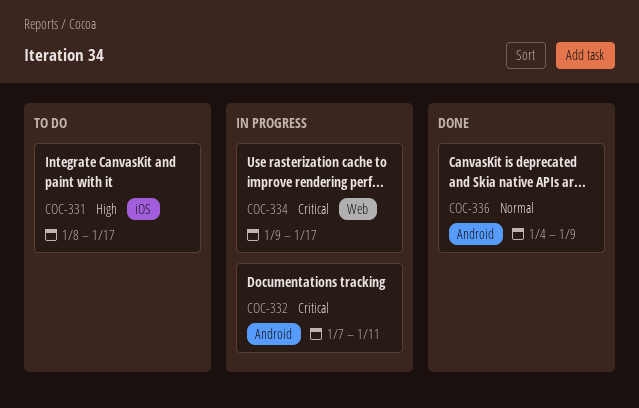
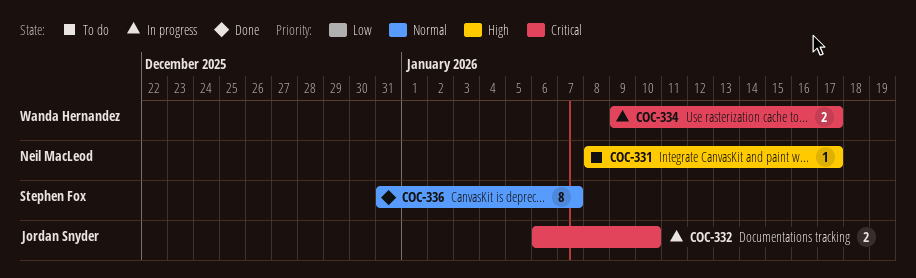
COC-332, start: Jan 7 -> Jan 6
COC-332, due: Jan 11 -> Jan 10
COC-336, start: Jan 4 -> Dec 31
COC-336, due: Jan 9 -> Jan 7

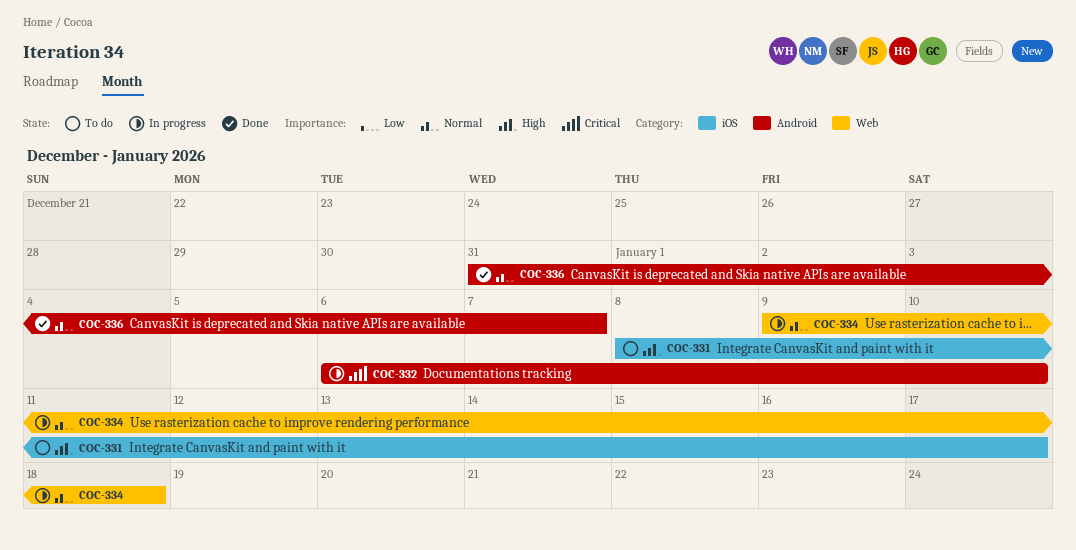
COC-334, priority: Critical -> Normal
COC-334, due: Jan 17 -> Jan 18

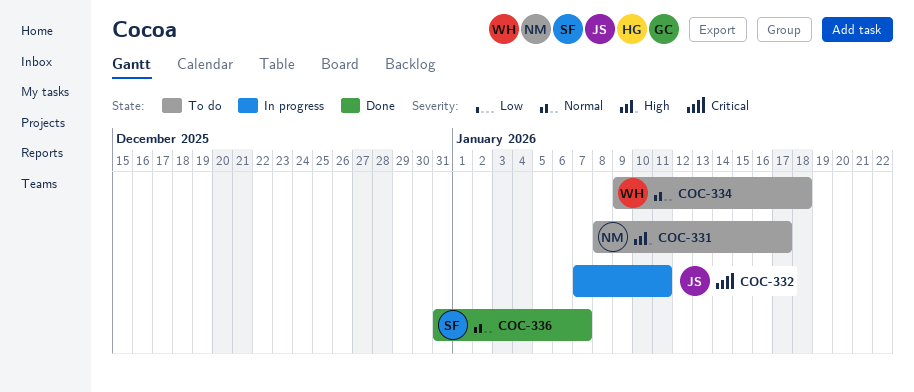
COC-332, start: Jan 6 -> Jan 7
COC-332, due: Jan 10 -> Jan 11
COC-334, status: In progress -> To do

